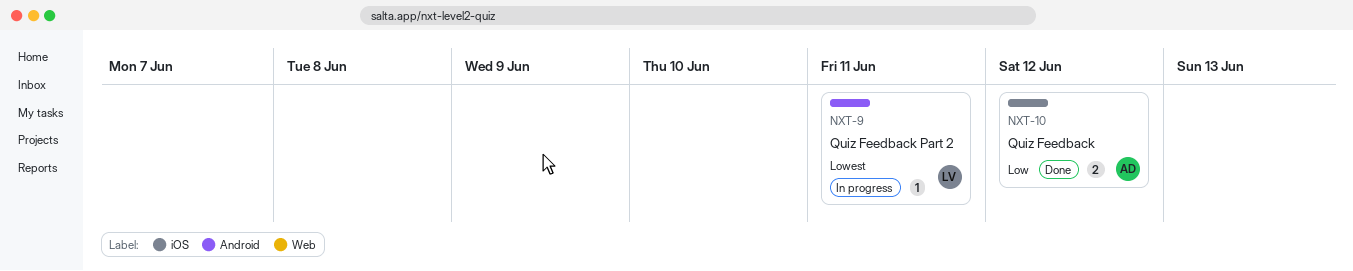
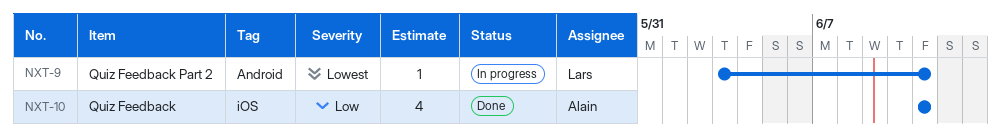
NXT-10, estimate: 2 -> 4
NXT-10, due: Jun 12 -> Jun 11

